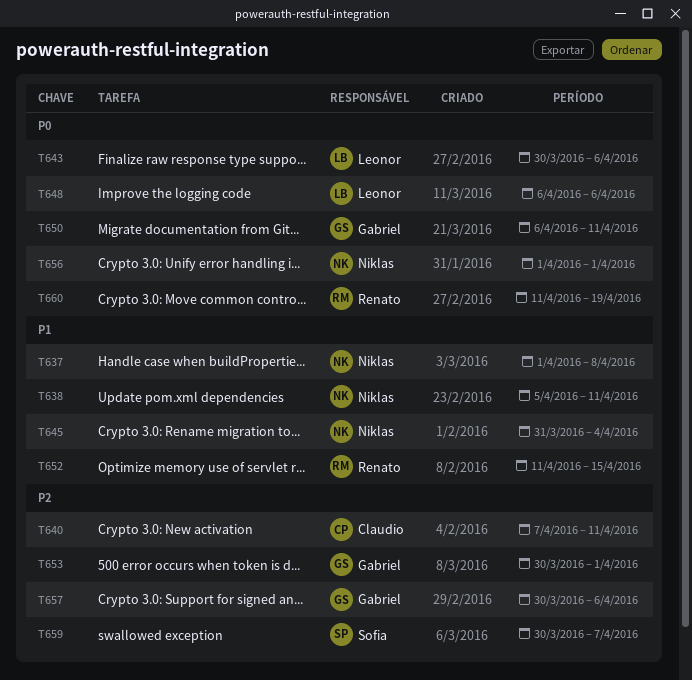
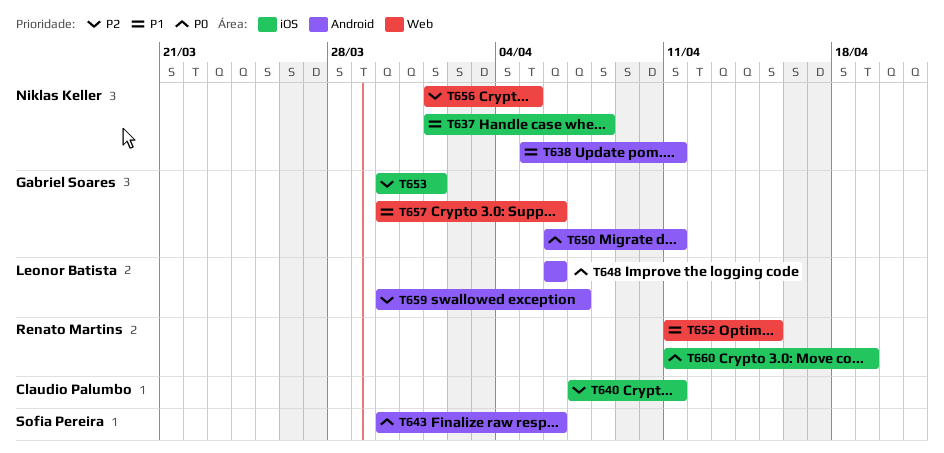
T643, owner: Leonor Batista -> Sofia Pereira
T645: present -> none
T656, priority: P0 -> P2
T656, due: Apr 1 -> Apr 5
T657, priority: P2 -> P1
T659, owner: Sofia Pereira -> Leonor Batista

